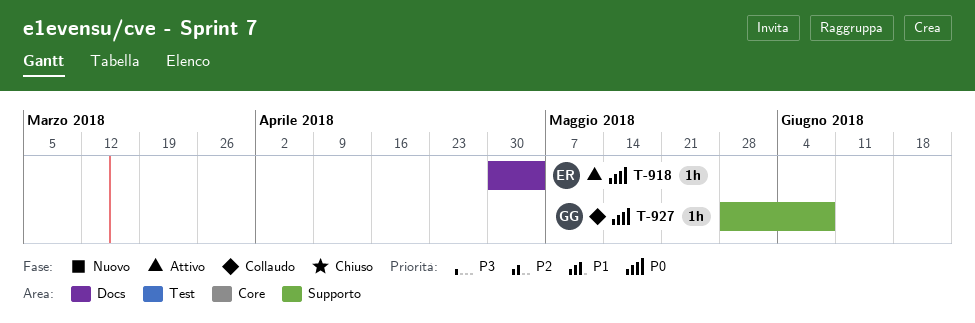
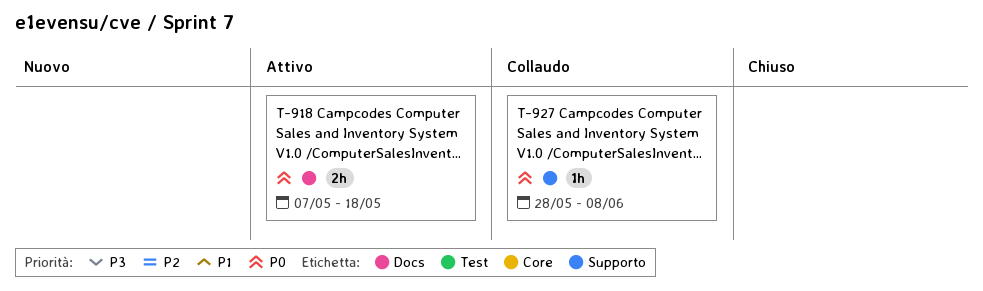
T-918, estimate: 1h -> 2h
T-918, start: Apr 30 -> May 7
T-918, due: May 4 -> May 18

